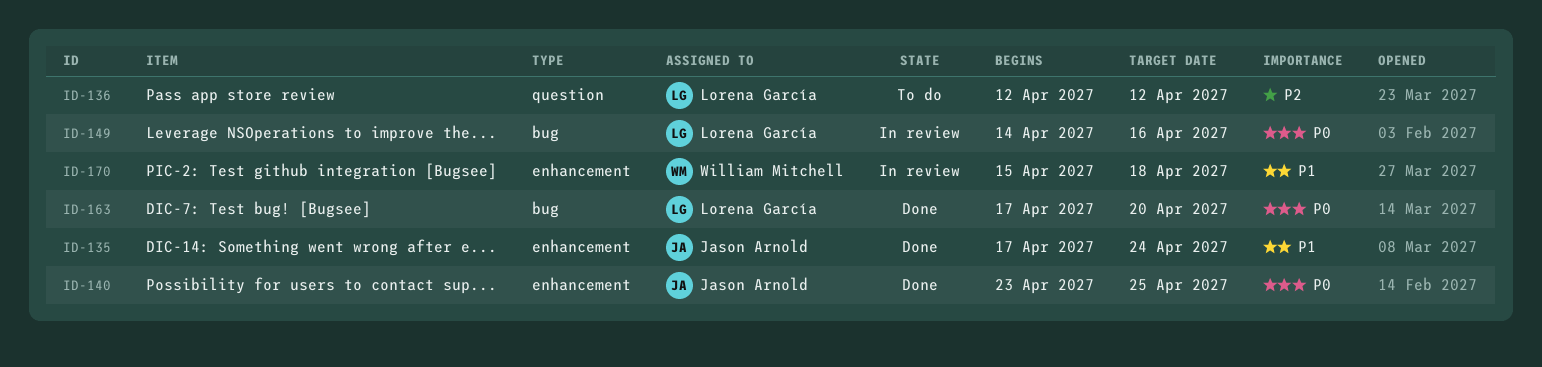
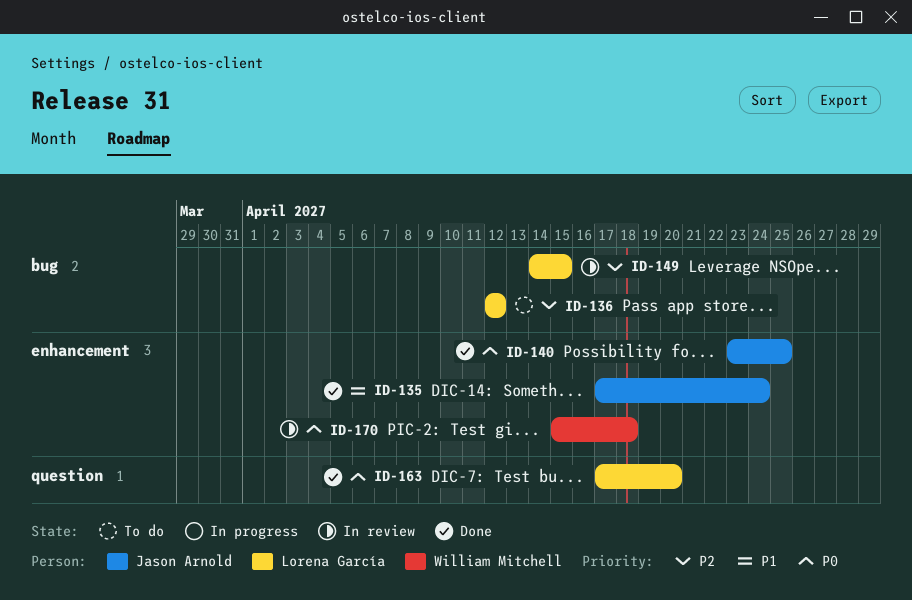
ID-136, label: question -> bug
ID-149, priority: P0 -> P2
ID-149, due: Apr 16 -> Apr 15
ID-163, label: bug -> question
ID-170, priority: P1 -> P0

